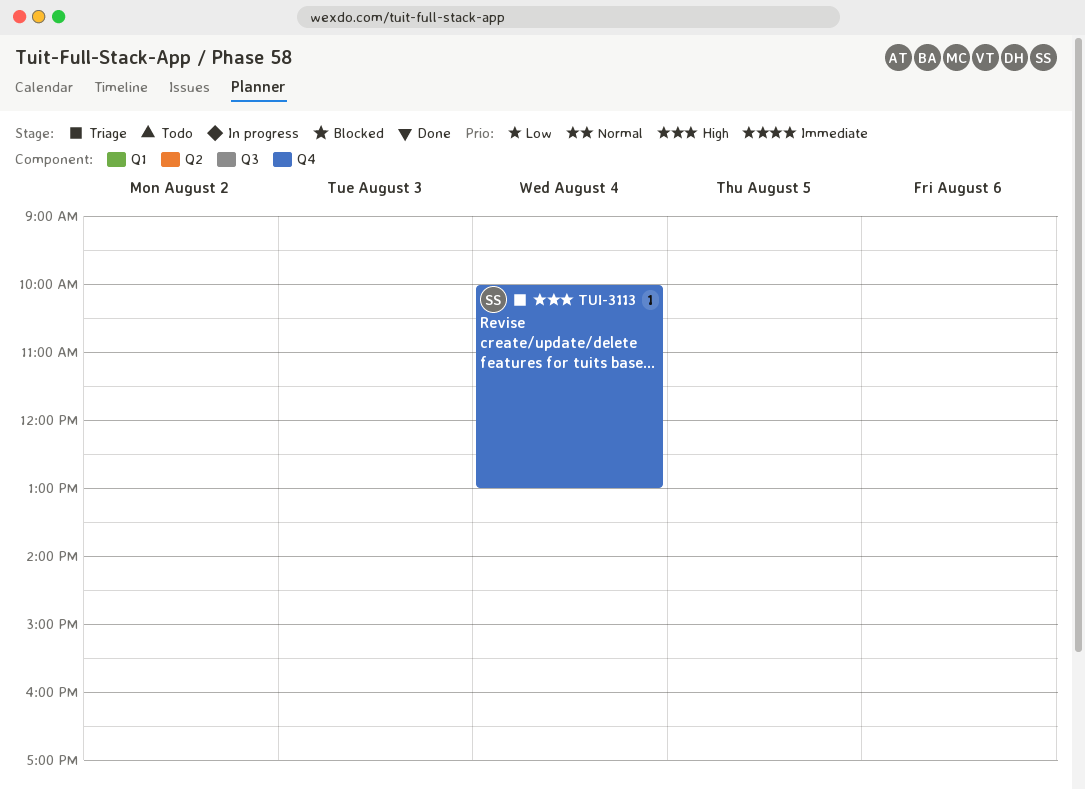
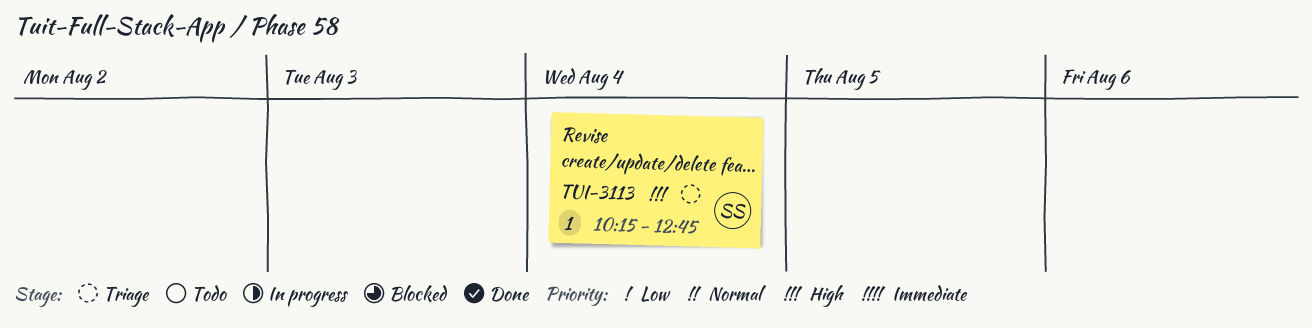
TUI-3113, begins: 10:00 -> 10:15
TUI-3113, ends: 13:00 -> 12:45

